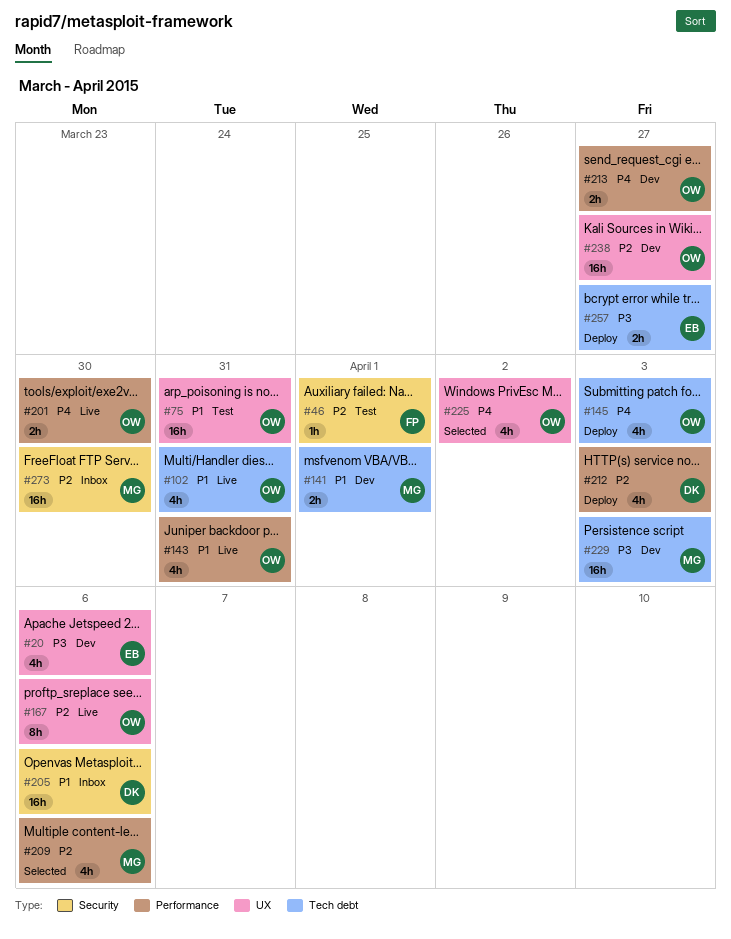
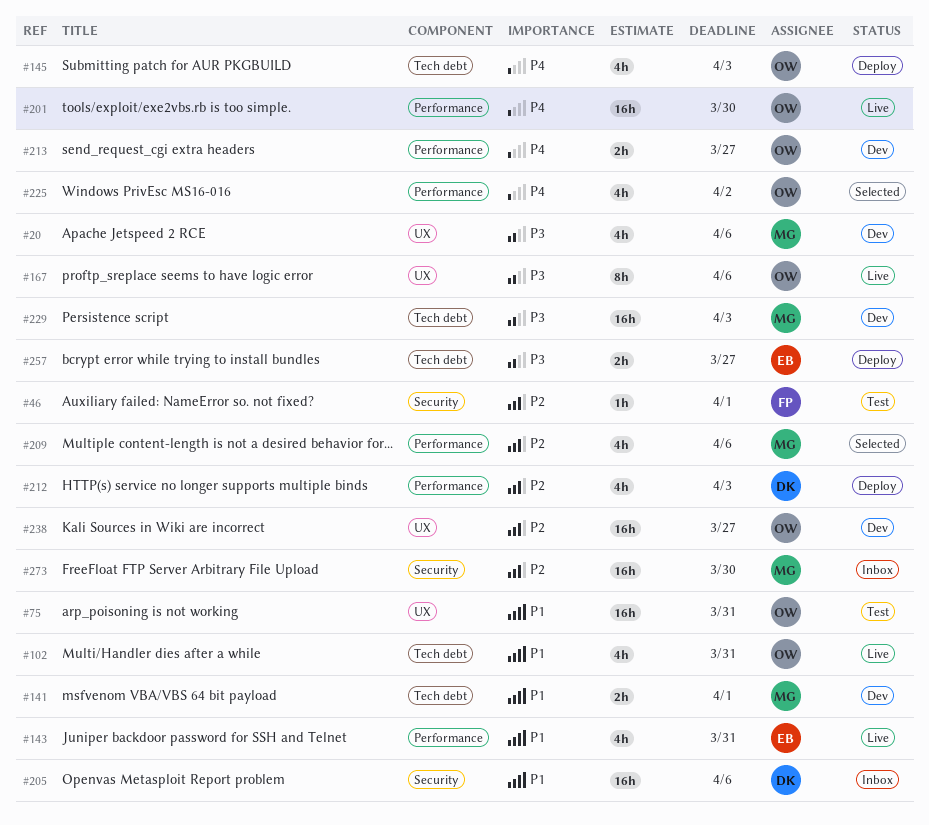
#20, owner: EB -> MG
#143, owner: OW -> EB
#167, priority: P2 -> P3
#201, estimate: 2h -> 16h
#225, label: UX -> Performance

